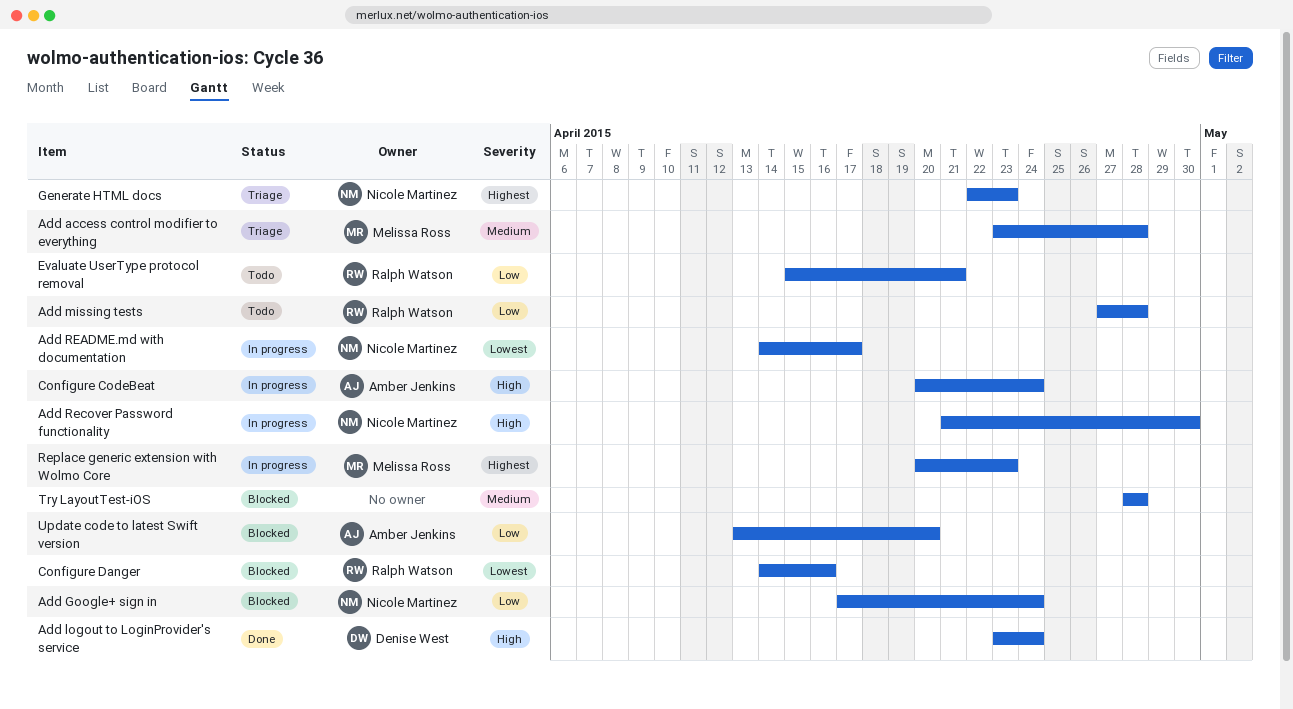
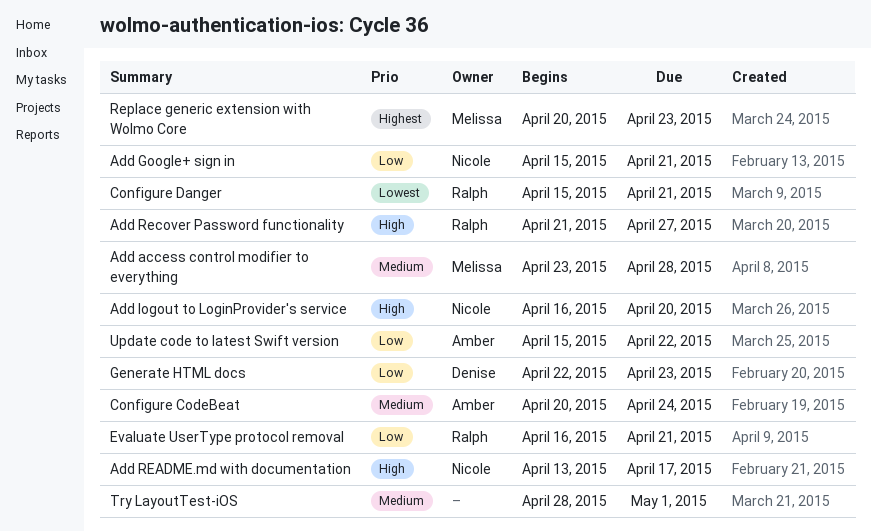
Add Google+ sign in, start: Apr 17 -> Apr 15
Add Google+ sign in, due: Apr 24 -> Apr 21
Add logout to LoginProvider's service, owner: Denise West -> Nicole Martinez
Add logout to LoginProvider's service, start: Apr 23 -> Apr 16
Add logout to LoginProvider's service, due: Apr 24 -> Apr 20
Add missing tests: present -> none
Add README.md with documentation, priority: Lowest -> High
Add README.md with documentation, start: Apr 14 -> Apr 13
Add Recover Password functionality, owner: Nicole Martinez -> Ralph Watson
Add Recover Password functionality, due: Apr 30 -> Apr 27
Configure CodeBeat, priority: High -> Medium
Configure Danger, start: Apr 14 -> Apr 15
Configure Danger, due: Apr 16 -> Apr 21
Evaluate UserType protocol removal, start: Apr 15 -> Apr 16
Generate HTML docs, owner: Nicole Martinez -> Denise West
Generate HTML docs, priority: Highest -> Low
Try LayoutTest-iOS, due: Apr 28 -> May 1
Update code to latest Swift version, start: Apr 13 -> Apr 15
Update code to latest Swift version, due: Apr 20 -> Apr 22

